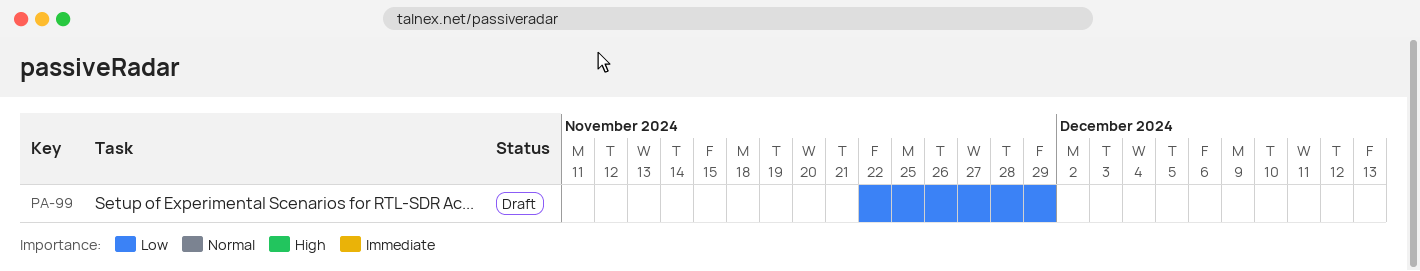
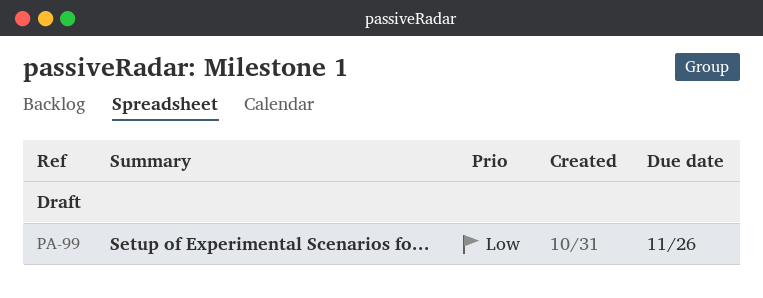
PA-99, due: Nov 29 -> Nov 26

